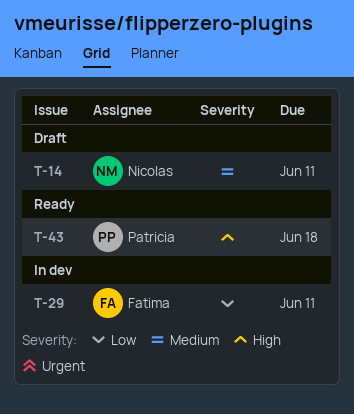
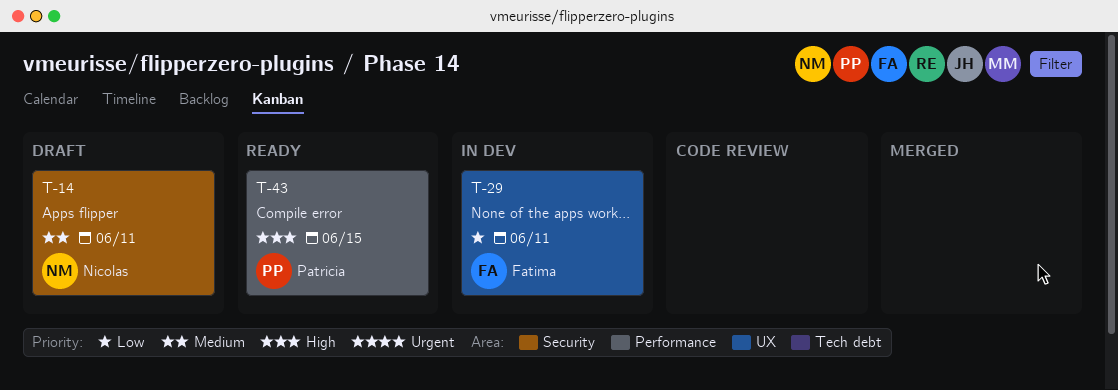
T-43, due: Jun 18 -> Jun 15

